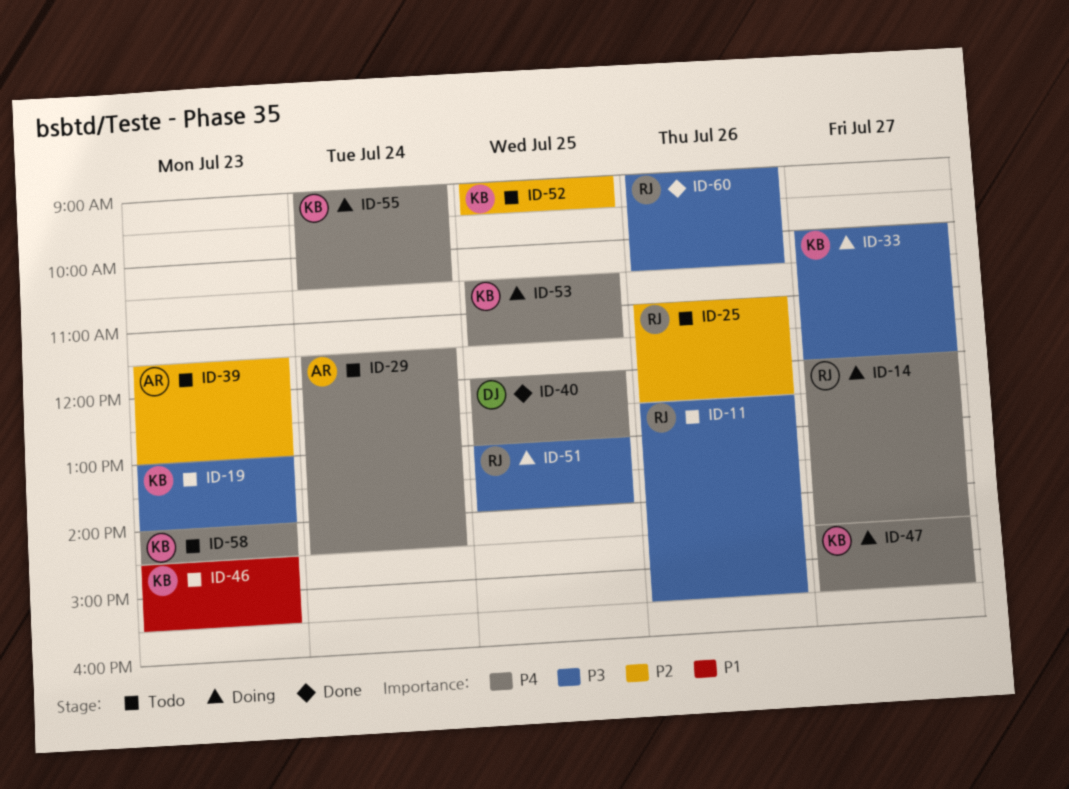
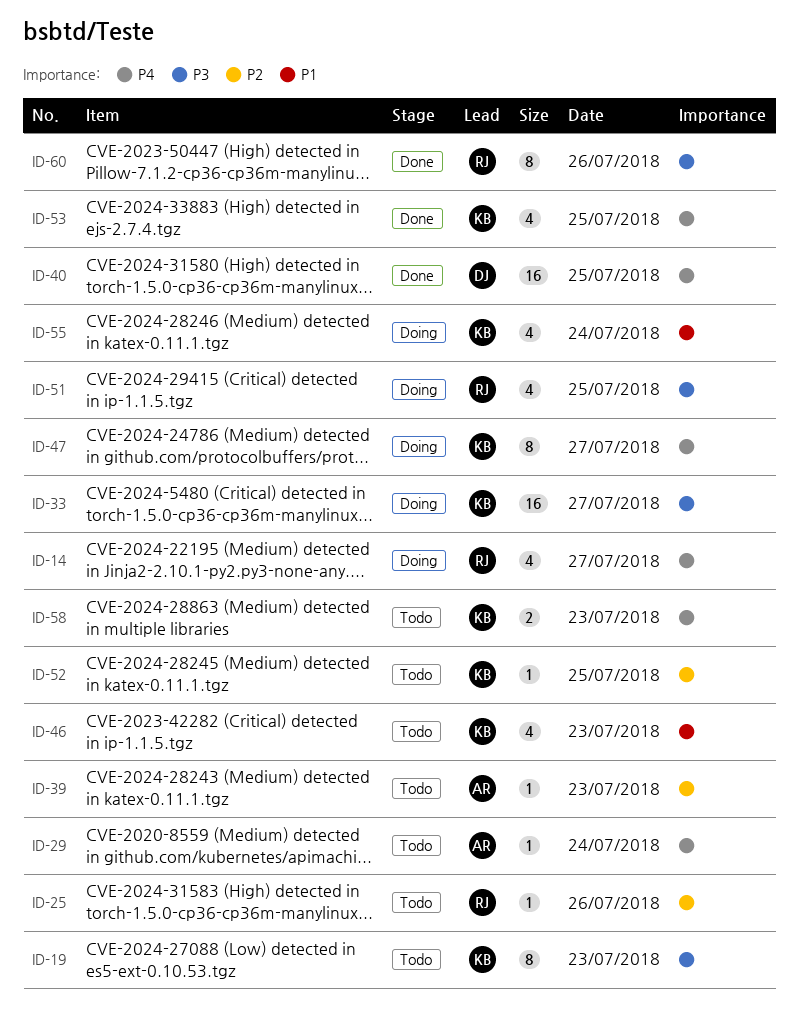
ID-11: present -> none
ID-53, status: Doing -> Done
ID-55, priority: P4 -> P1

